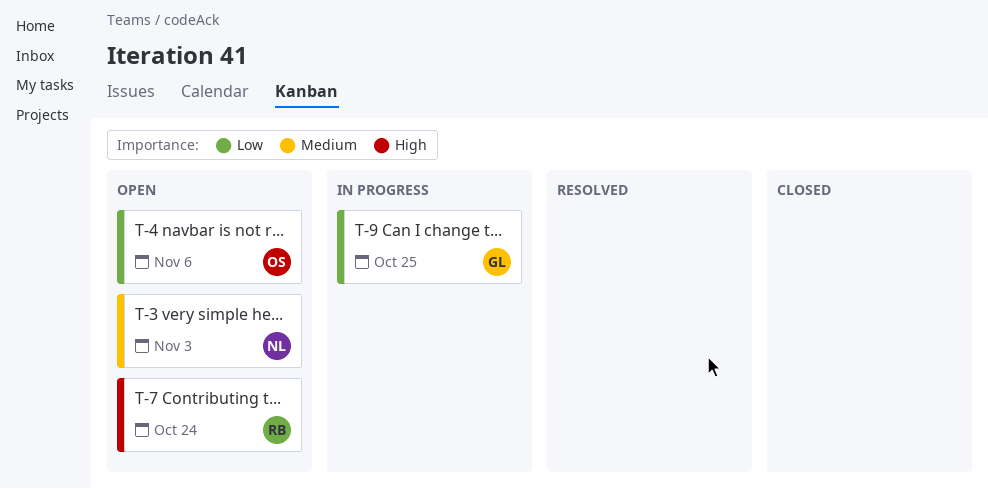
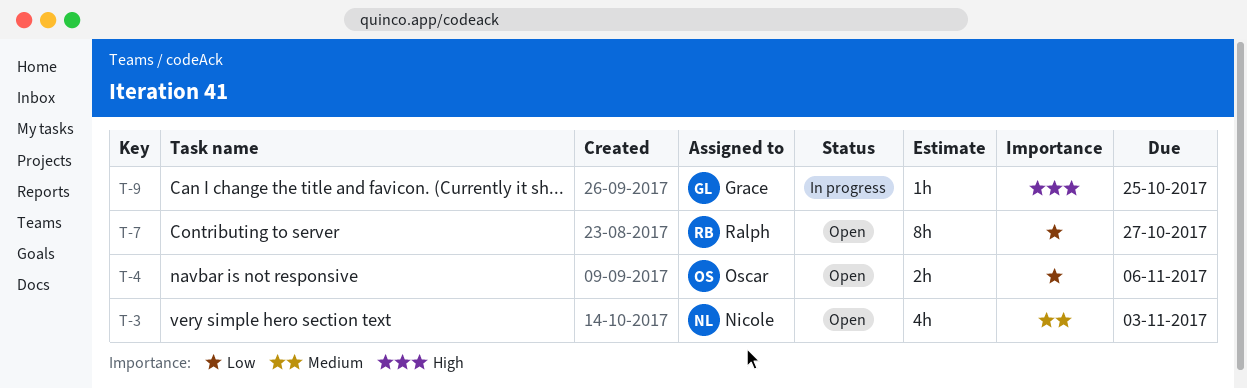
T-7, priority: High -> Low
T-7, due: Oct 24 -> Oct 27
T-9, priority: Low -> High

